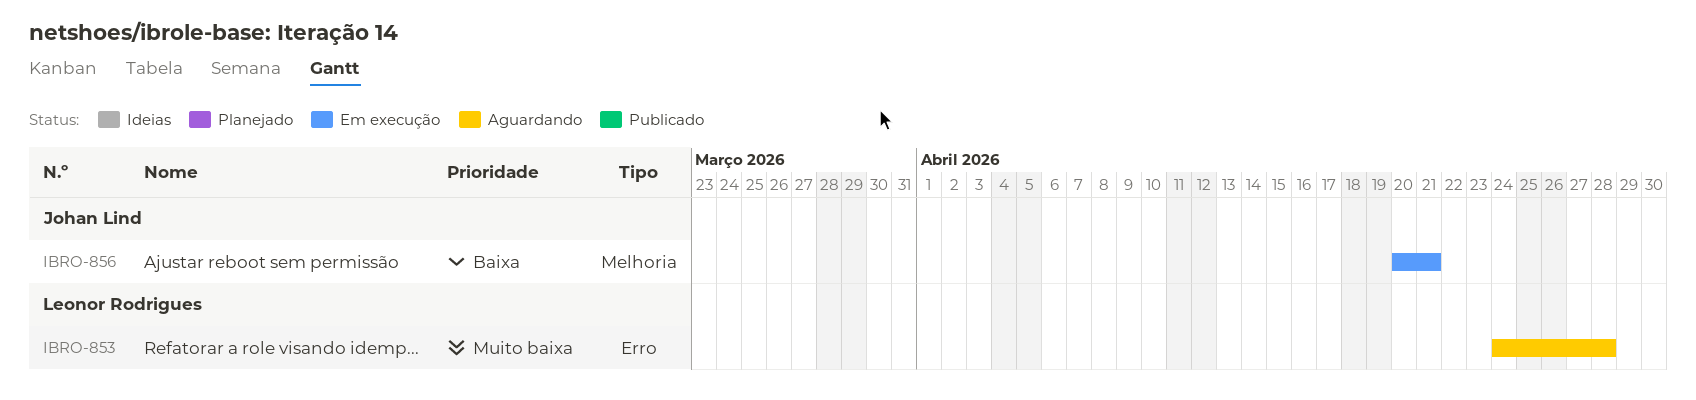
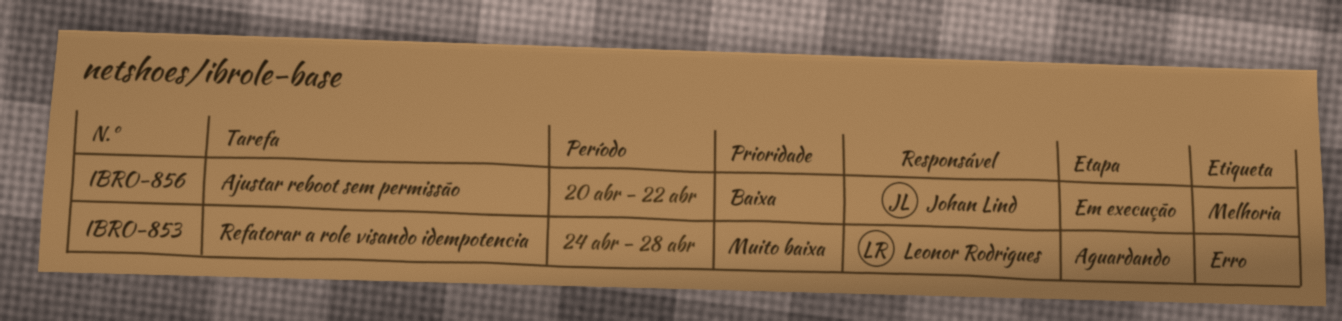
IBRO-856, due: Apr 21 -> Apr 22

